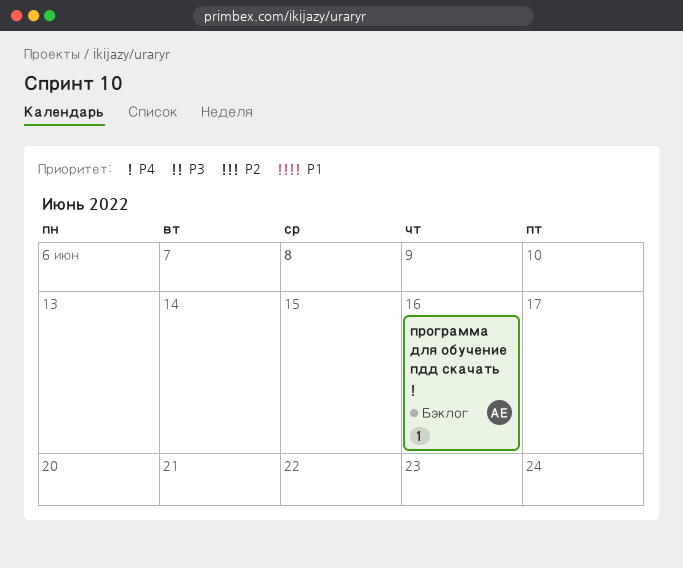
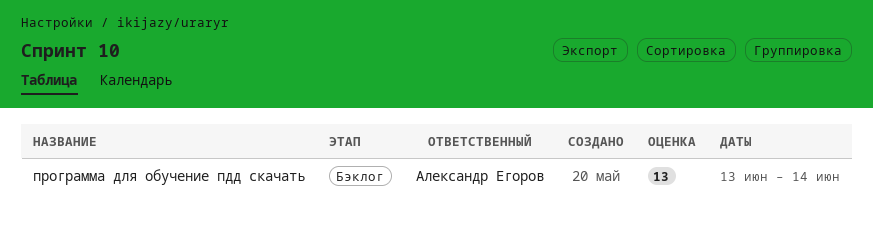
программа для обучение пдд скачать, estimate: 1 -> 13
программа для обучение пдд скачать, due: Jun 16 -> Jun 14

